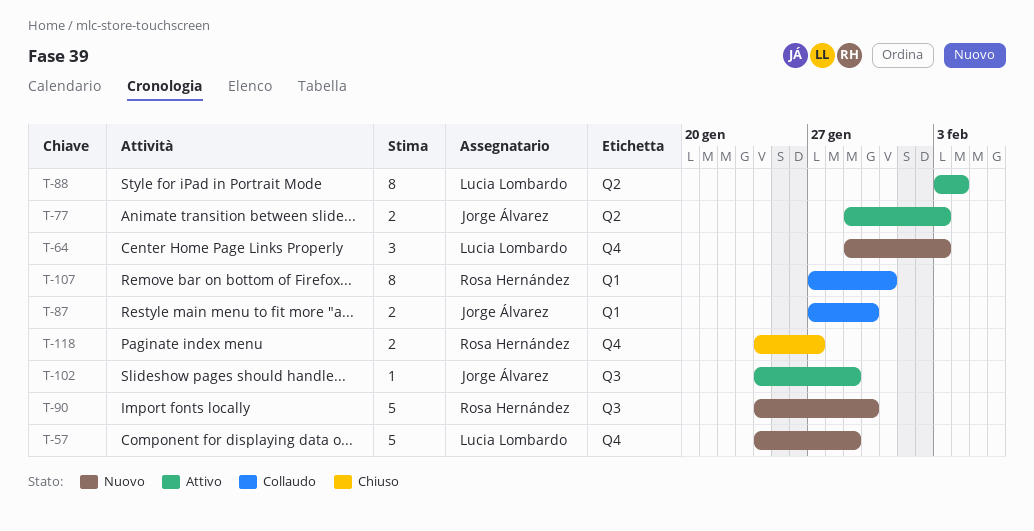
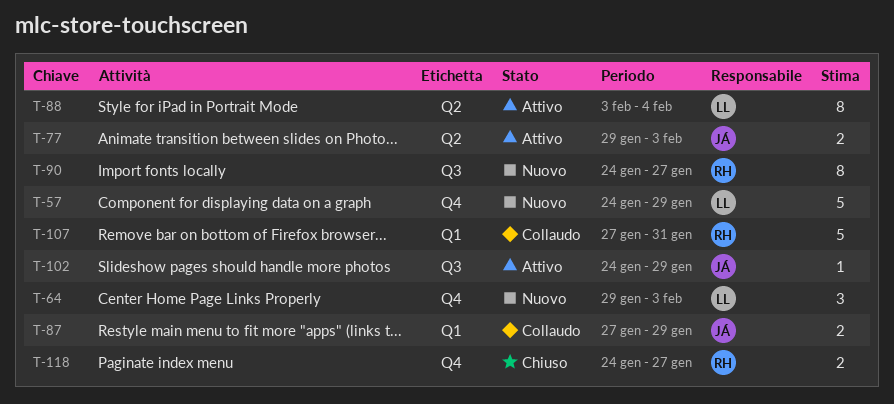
T-87, due: Jan 30 -> Jan 29
T-90, estimate: 5 -> 8
T-90, due: Jan 30 -> Jan 27
T-107, estimate: 8 -> 5

